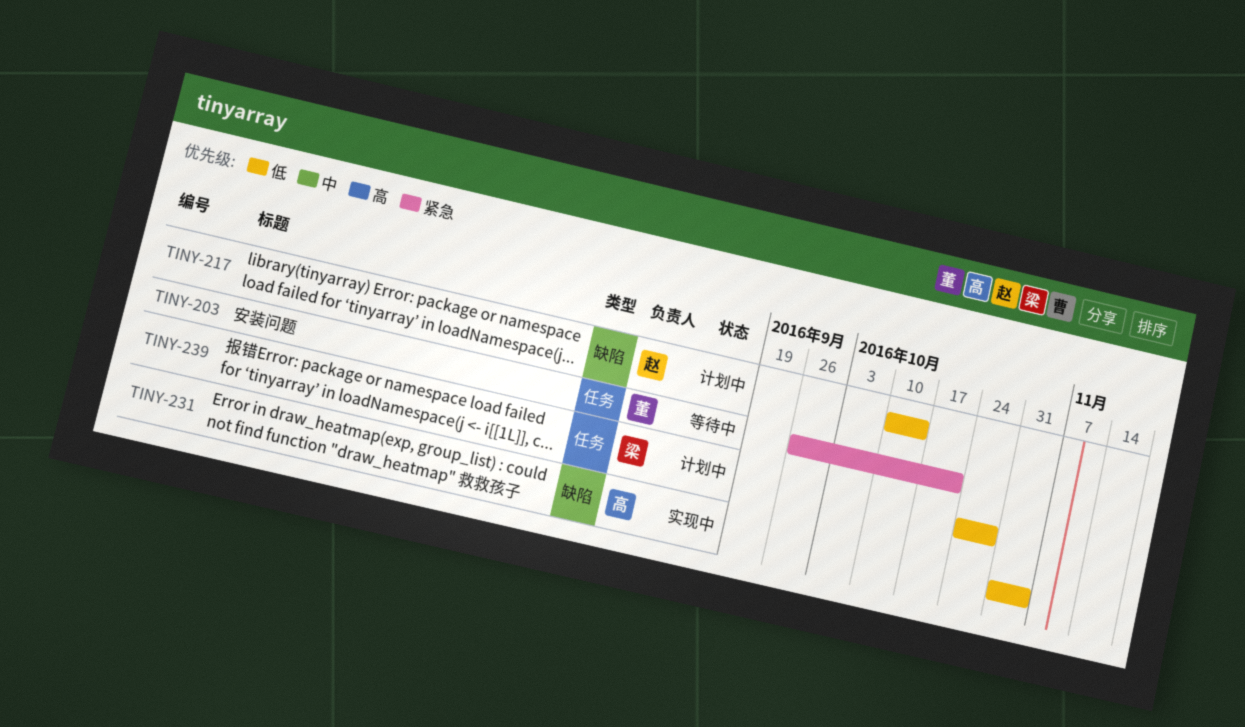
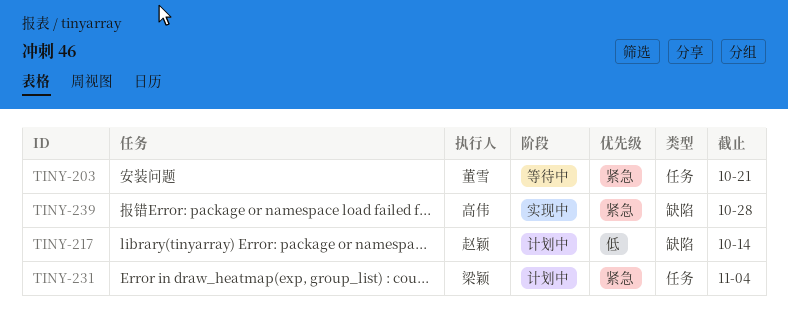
TINY-231, status: 实现中 -> 计划中
TINY-231, owner: 高伟 -> 梁颖
TINY-231, priority: 低 -> 紧急
TINY-231, label: 缺陷 -> 任务
TINY-239, status: 计划中 -> 实现中
TINY-239, owner: 梁颖 -> 高伟
TINY-239, priority: 低 -> 紧急
TINY-239, label: 任务 -> 缺陷

